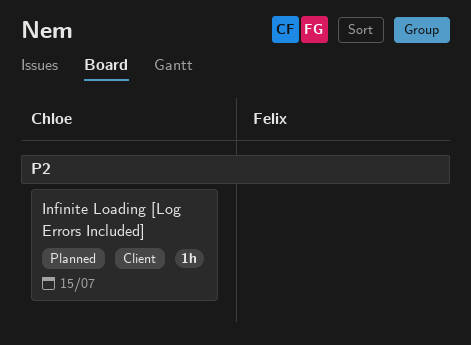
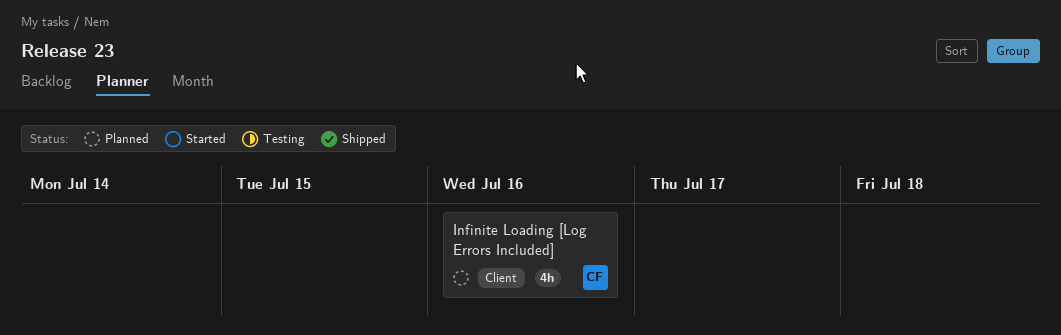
Infinite Loading [Log Errors Included], estimate: 1h -> 4h
Infinite Loading [Log Errors Included], due: Jul 15 -> Jul 16

